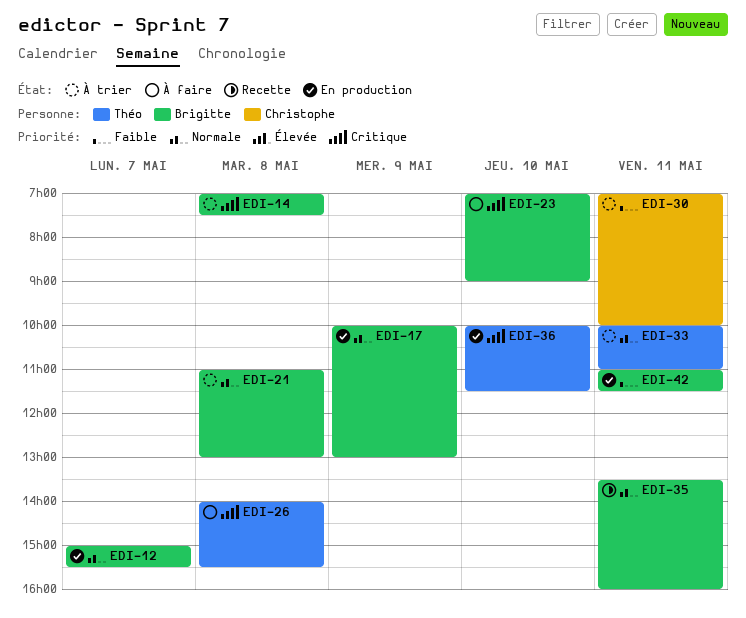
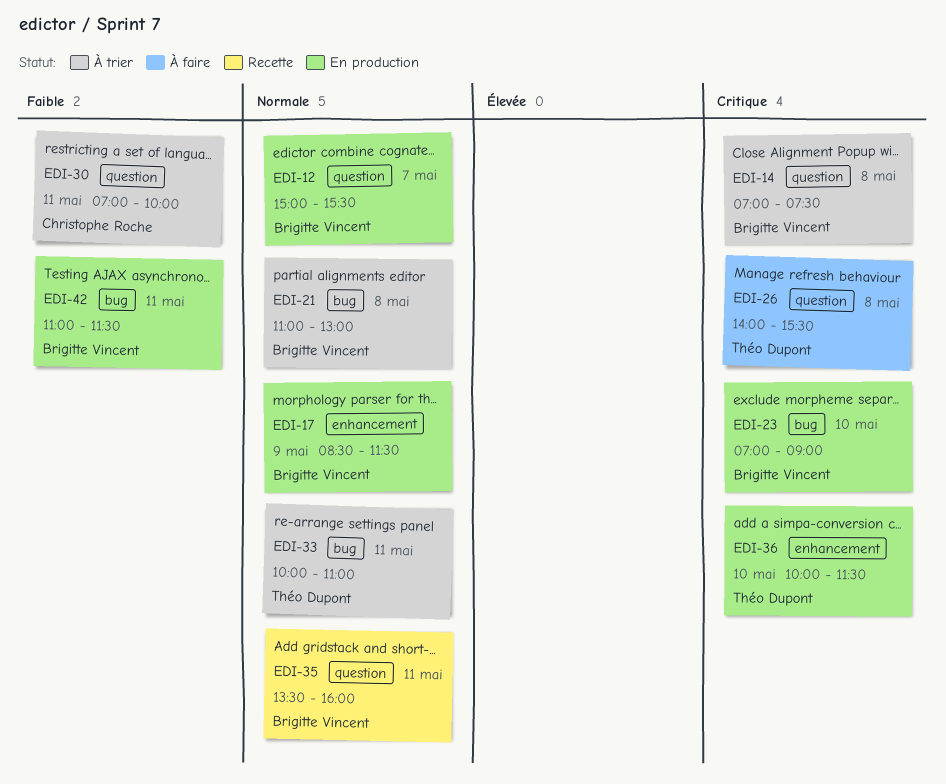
EDI-17, begins: 10:00 -> 08:30
EDI-17, ends: 13:00 -> 11:30
EDI-23, status: À faire -> En production

